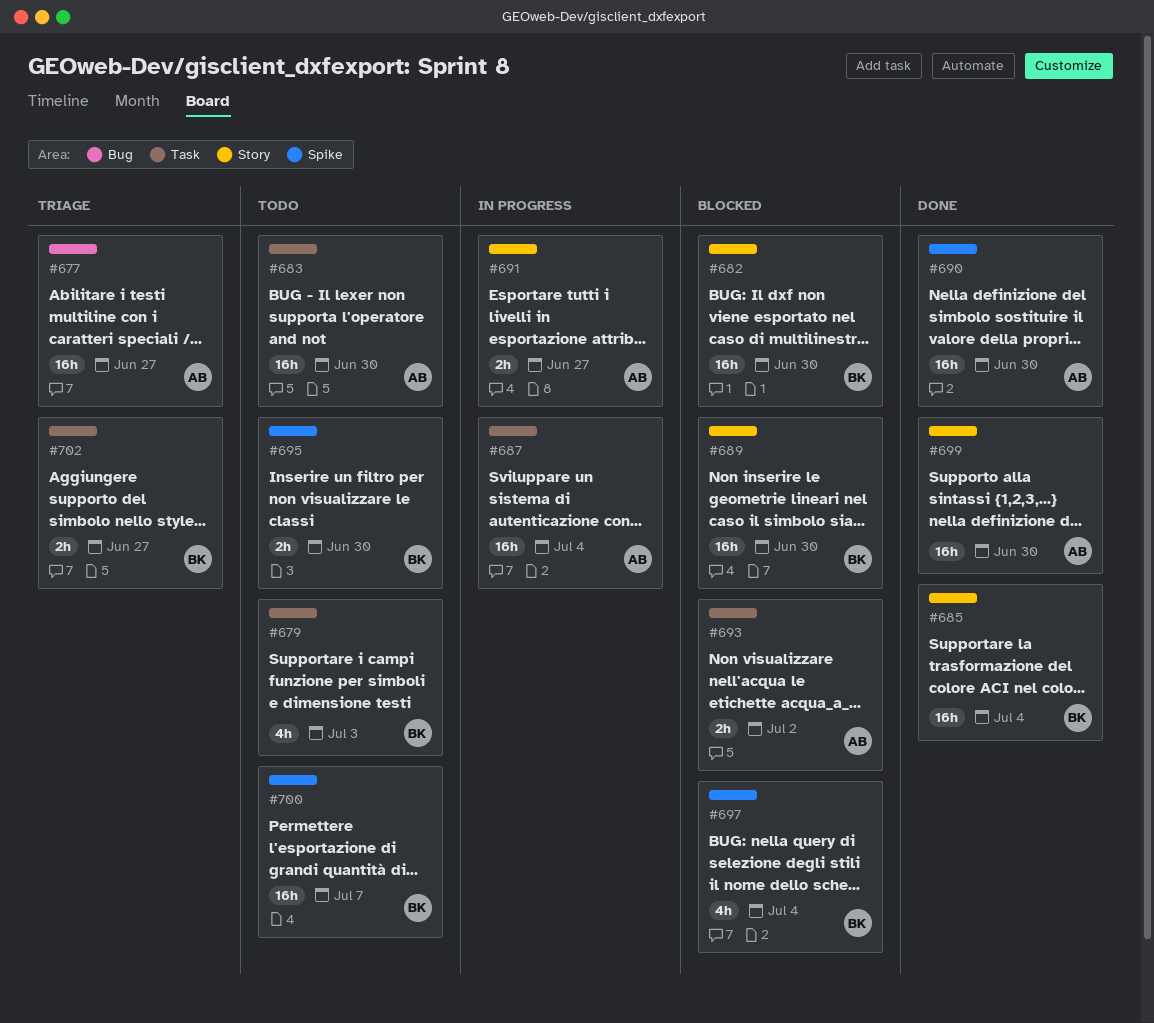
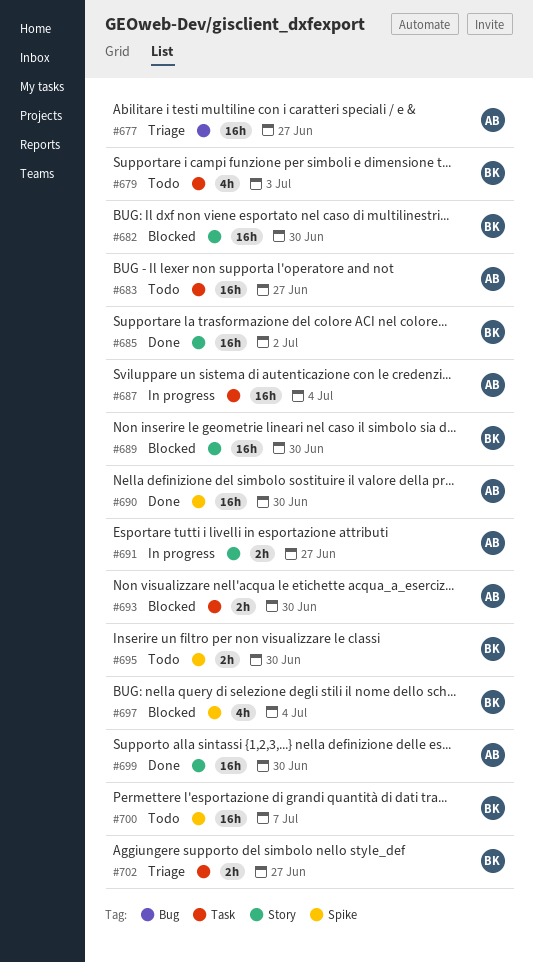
#683, due: Jun 30 -> Jun 27
#685, due: Jul 4 -> Jul 2
#693, due: Jul 2 -> Jun 30

